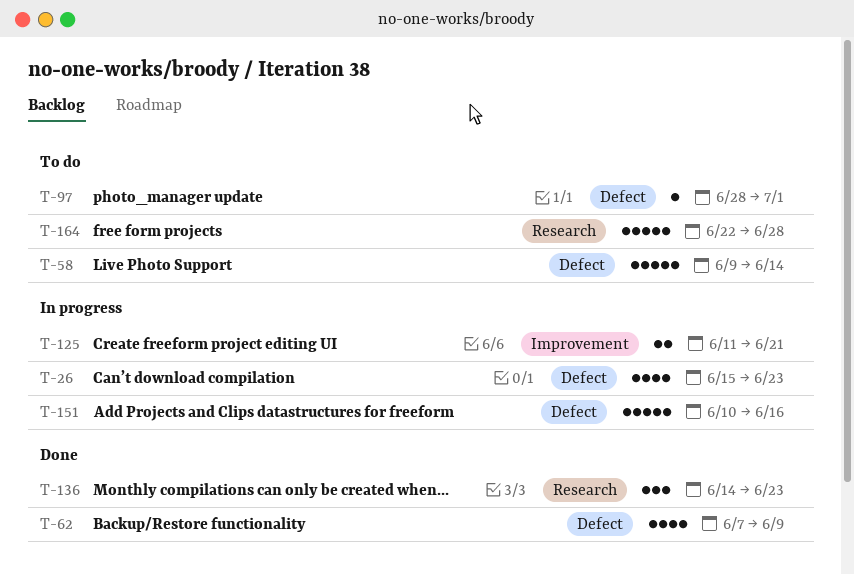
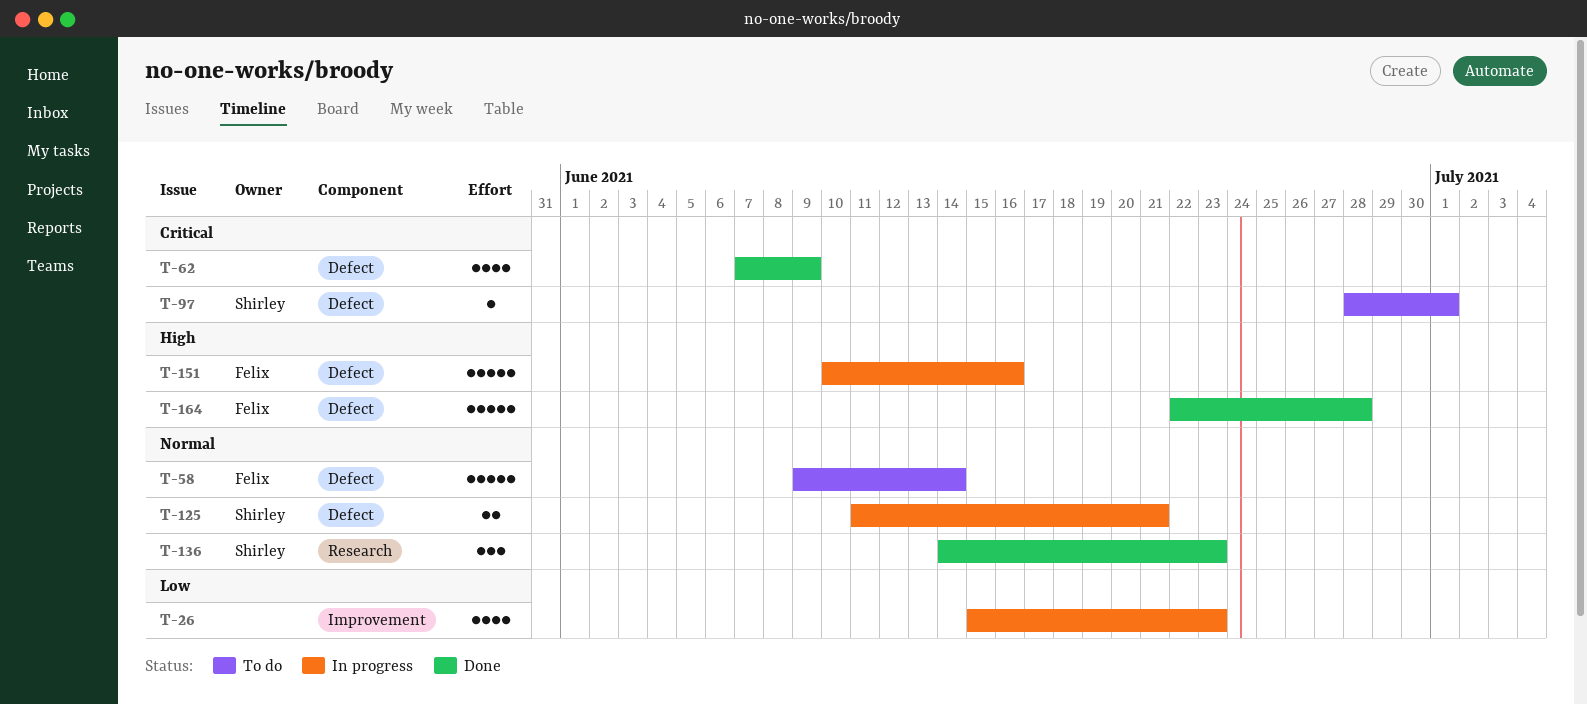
T-26, label: Defect -> Improvement
T-125, label: Improvement -> Defect
T-164, status: To do -> Done
T-164, label: Research -> Defect

